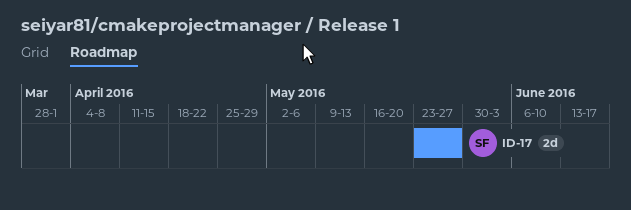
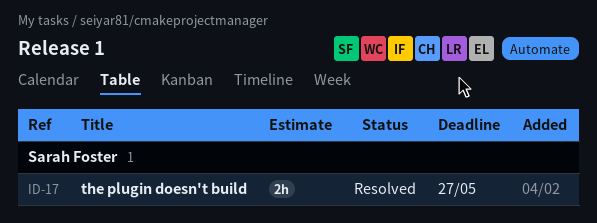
ID-17, estimate: 2d -> 2h

